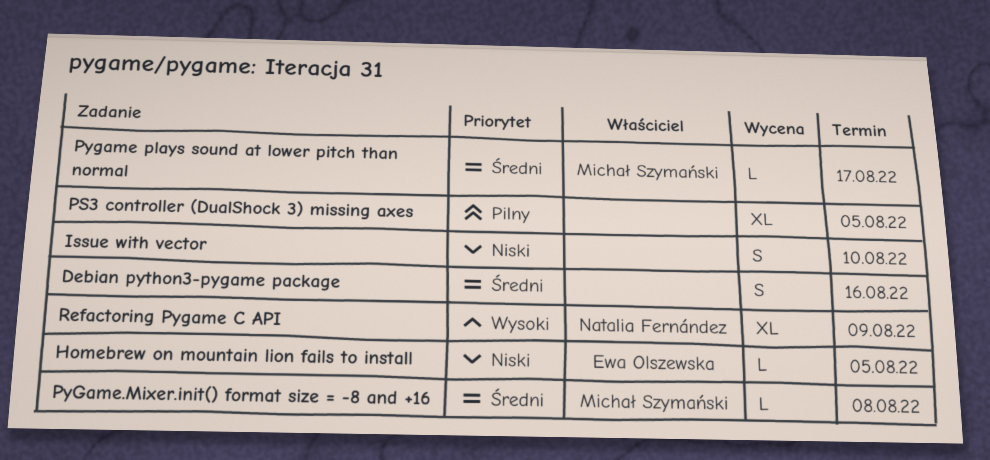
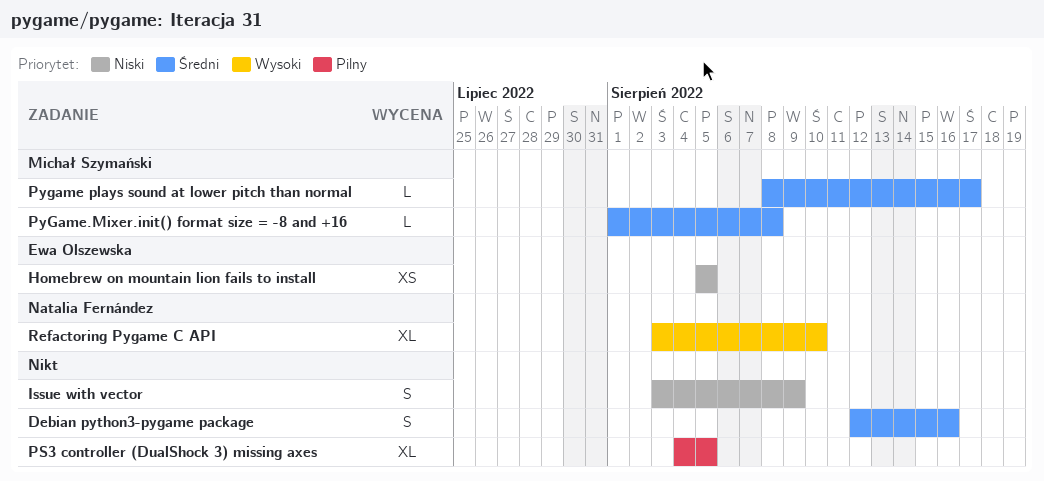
Homebrew on mountain lion fails to install, estimate: L -> XS
Issue with vector, due: Aug 10 -> Aug 9
Refactoring Pygame C API, due: Aug 9 -> Aug 10

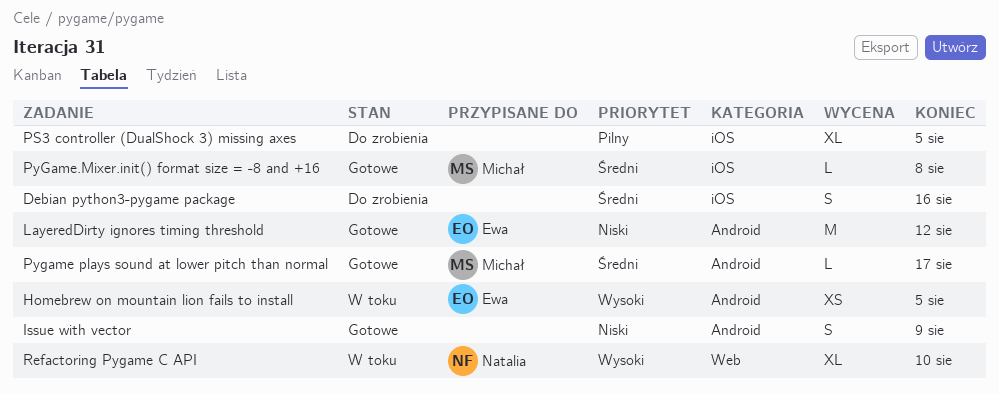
Homebrew on mountain lion fails to install, priority: Niski -> Wysoki
LayeredDirty ignores timing threshold: none -> present

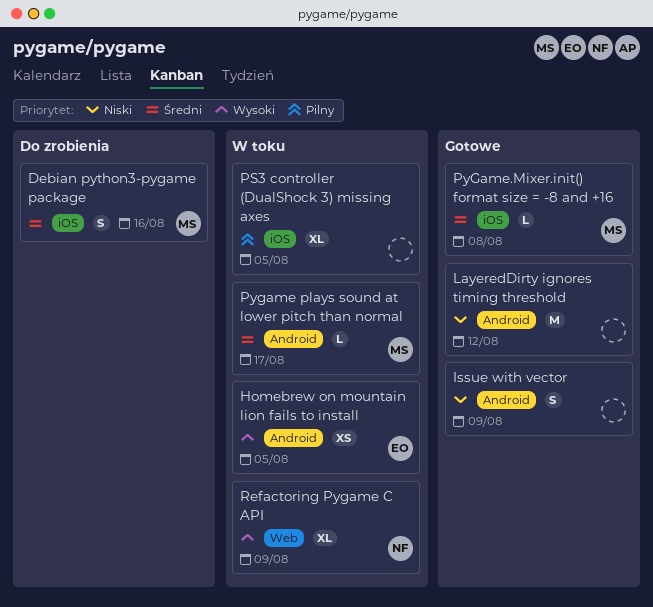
Debian python3-pygame package, owner: none -> Michał
LayeredDirty ignores timing threshold, owner: Ewa -> none
PS3 controller (DualShock 3) missing axes, status: Do zrobienia -> W toku
Pygame plays sound at lower pitch than normal, status: Gotowe -> W toku
Refactoring Pygame C API, due: Aug 10 -> Aug 9

